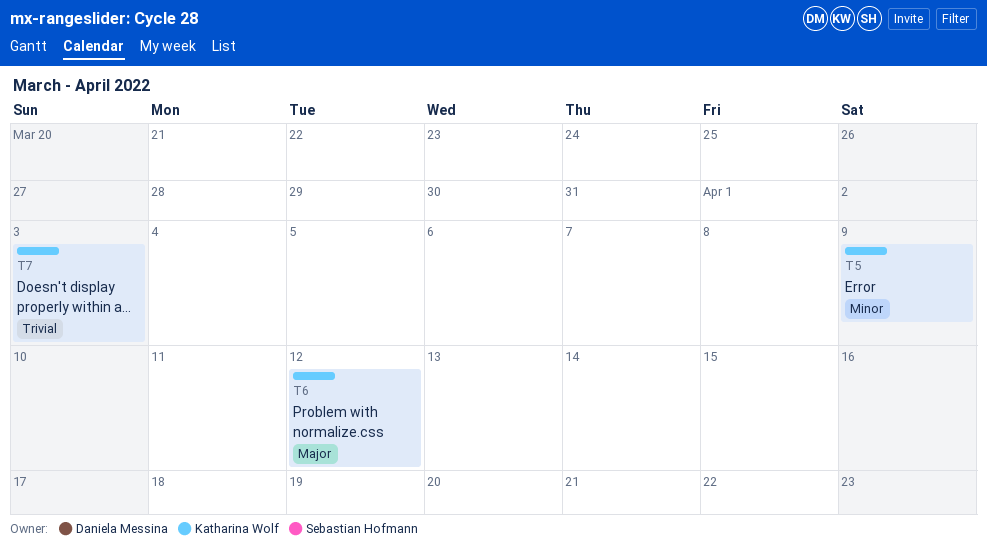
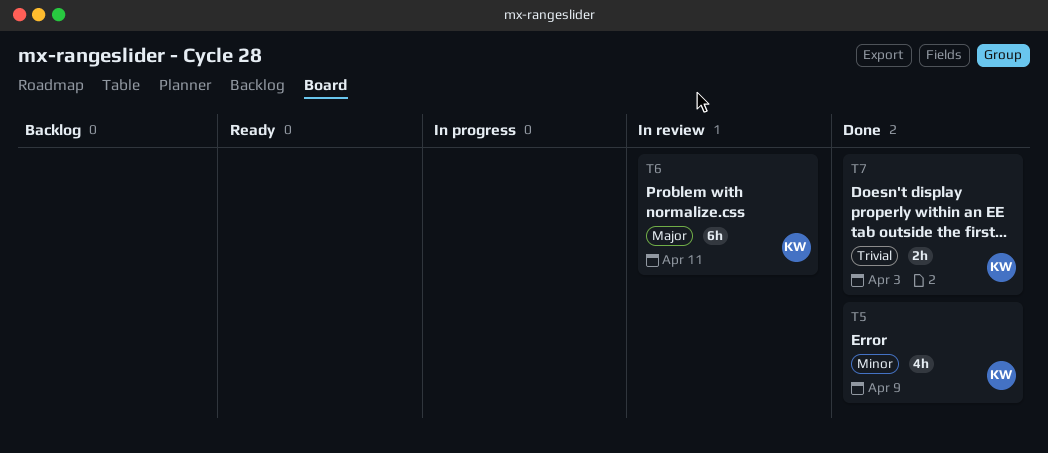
T6, due: Apr 12 -> Apr 11

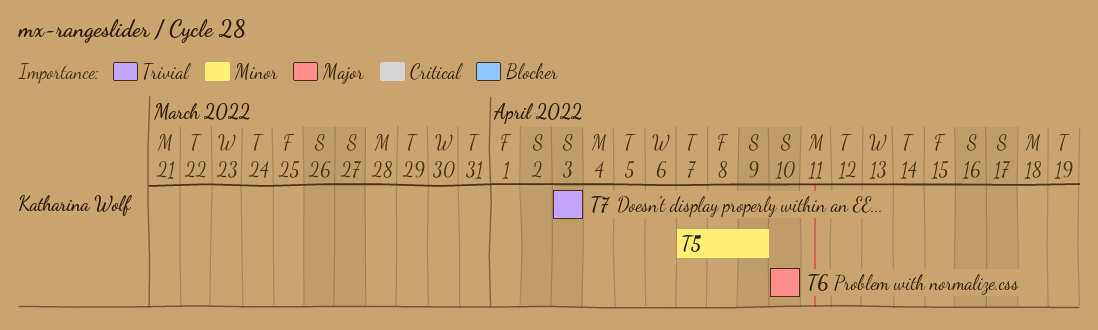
T6, due: Apr 11 -> Apr 10

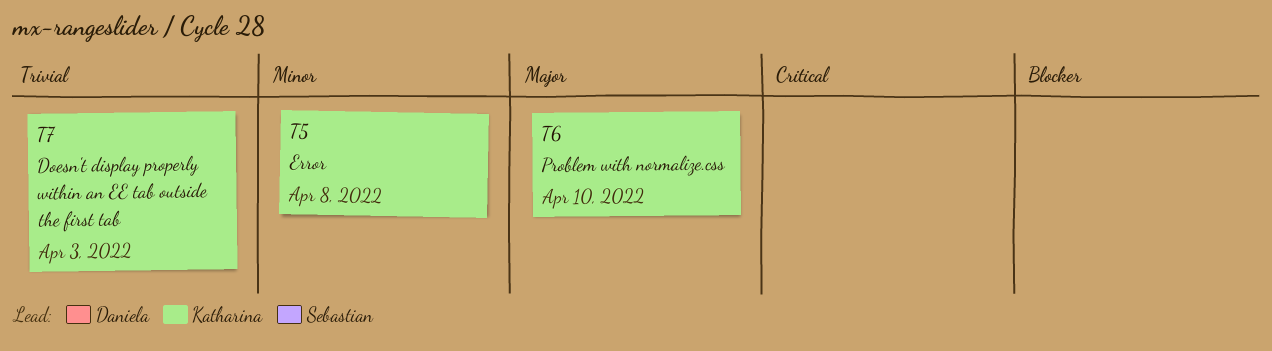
T5, due: Apr 9 -> Apr 8

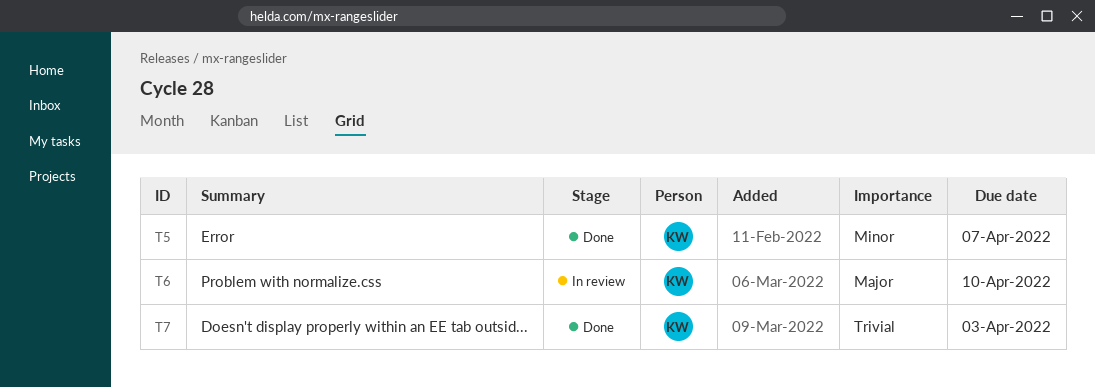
T5, due: Apr 8 -> Apr 7

